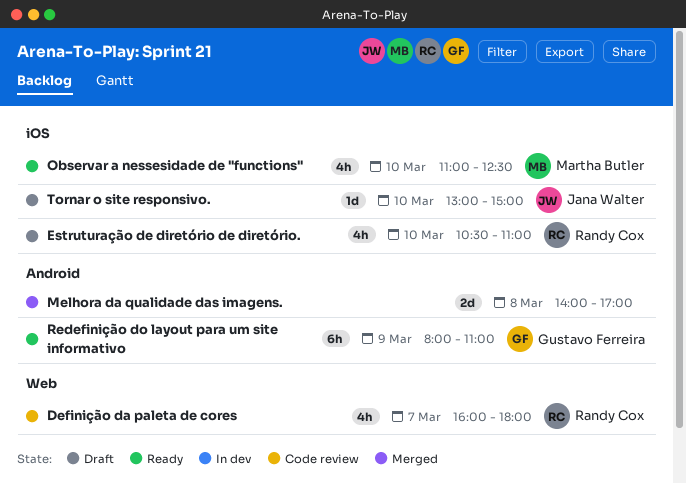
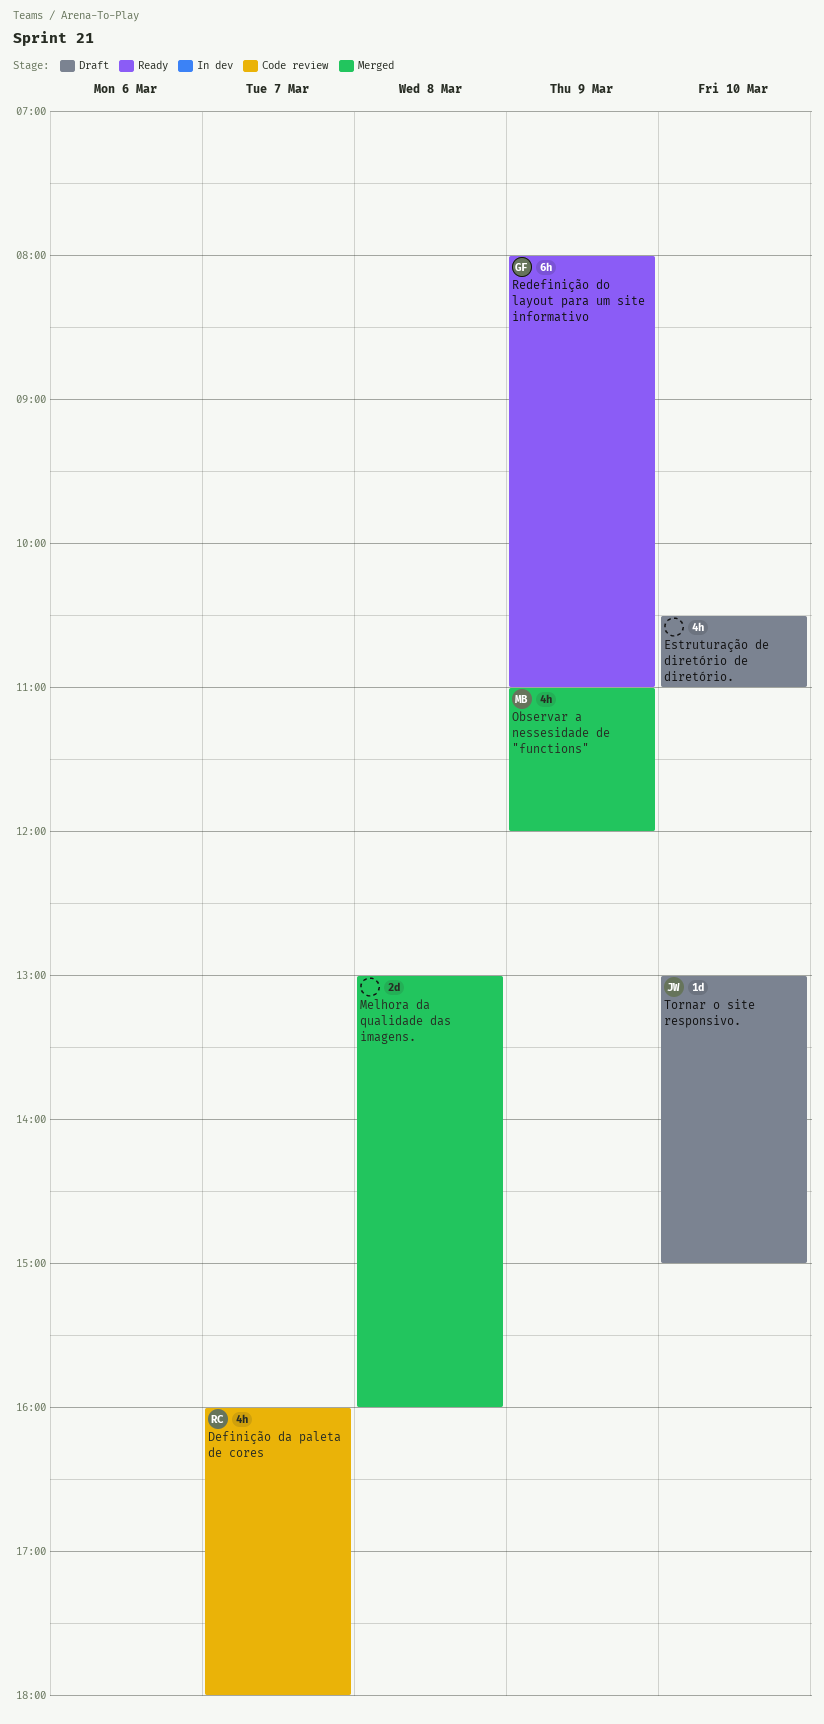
Estruturação de diretório de diretório., owner: Randy Cox -> none
Melhora da qualidade das imagens., begins: 14:00 -> 13:00
Melhora da qualidade das imagens., ends: 17:00 -> 16:00
Observar a nessesidade de "functions", status: Ready -> Merged
Observar a nessesidade de "functions", day: Mar 10 -> Mar 9
Observar a nessesidade de "functions", ends: 12:30 -> 12:00

